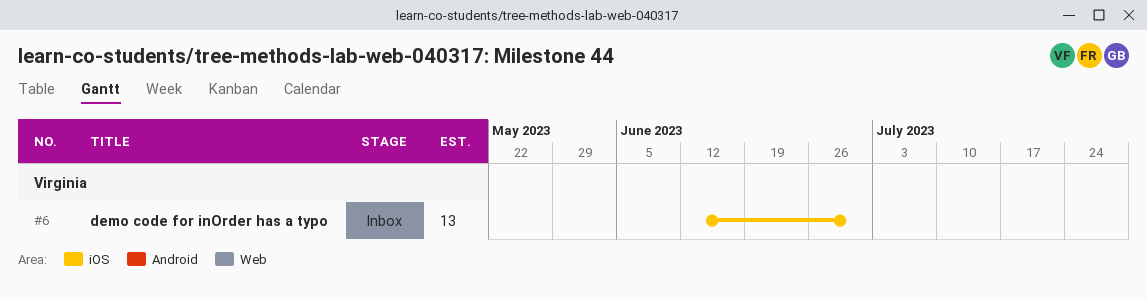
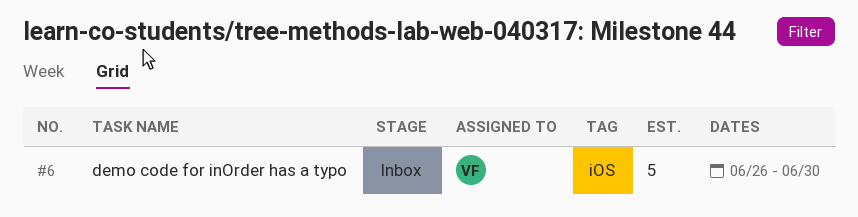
#6, estimate: 13 -> 5
#6, start: Jun 12 -> Jun 26

